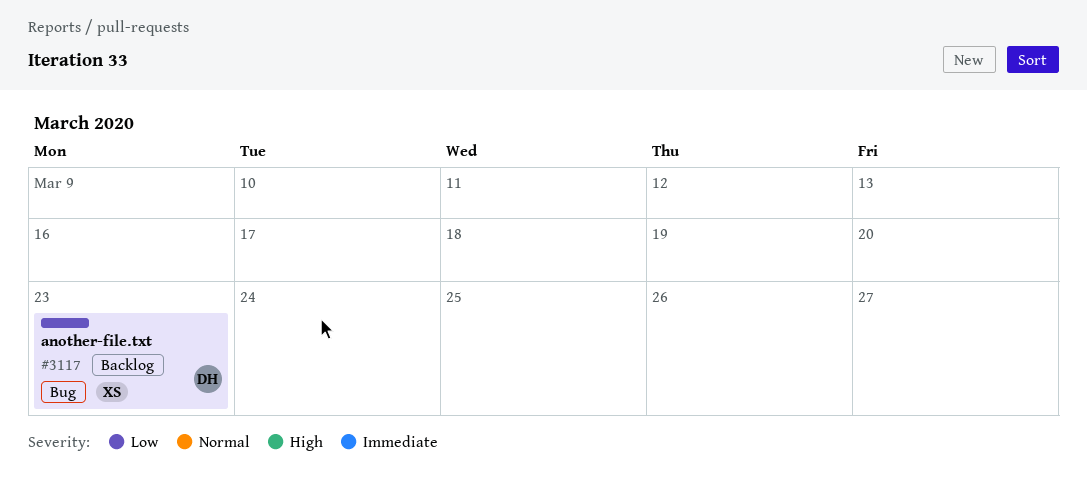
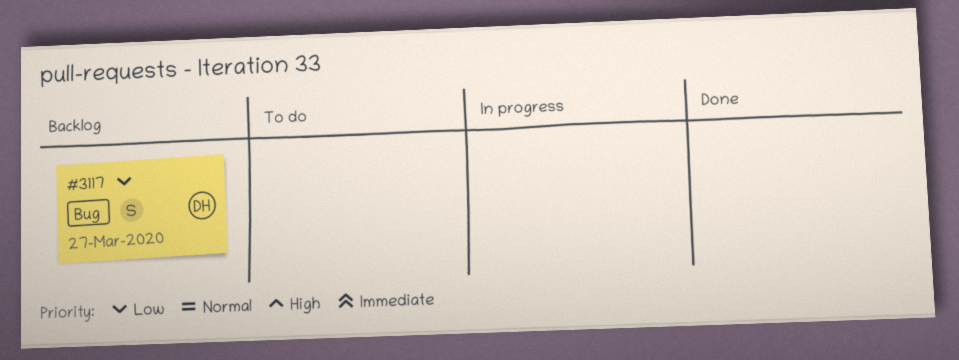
#3117, estimate: XS -> S
#3117, due: Mar 23 -> Mar 27

